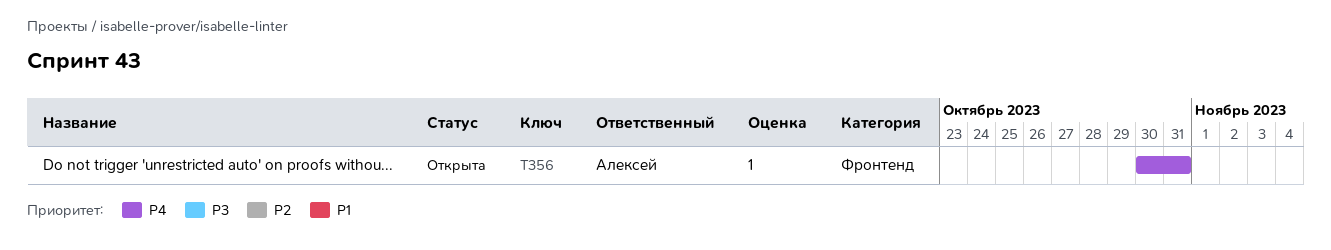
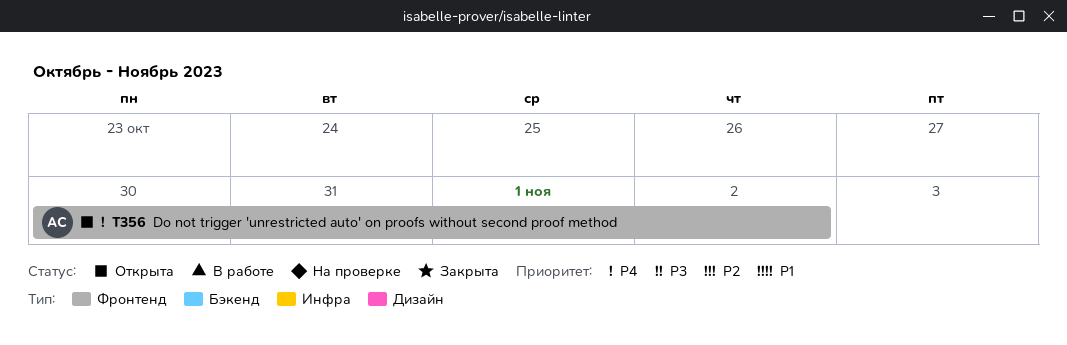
T356, due: Oct 31 -> Nov 2

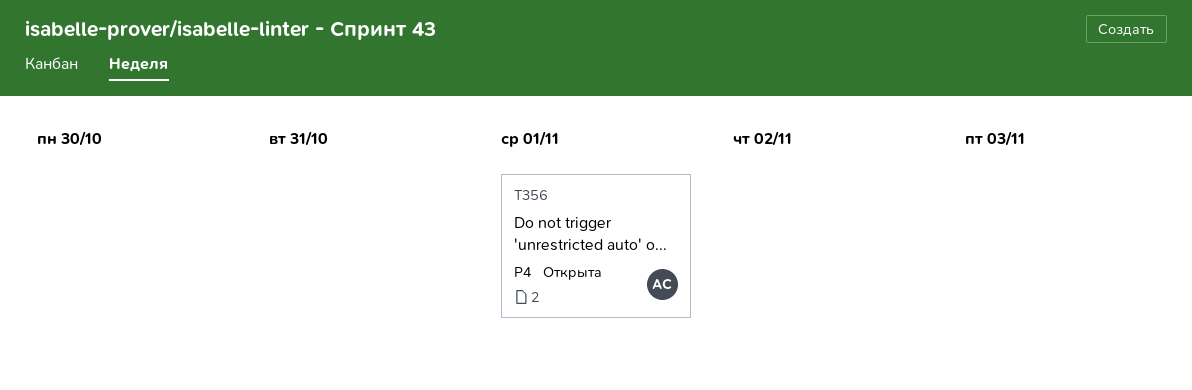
T356, due: Nov 2 -> Nov 1

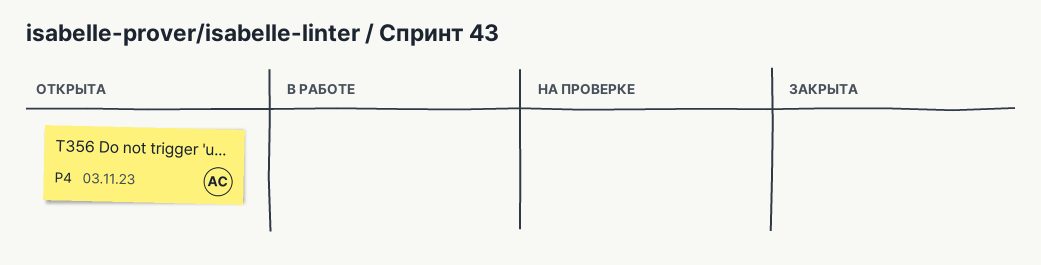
T356, due: Nov 1 -> Nov 3

